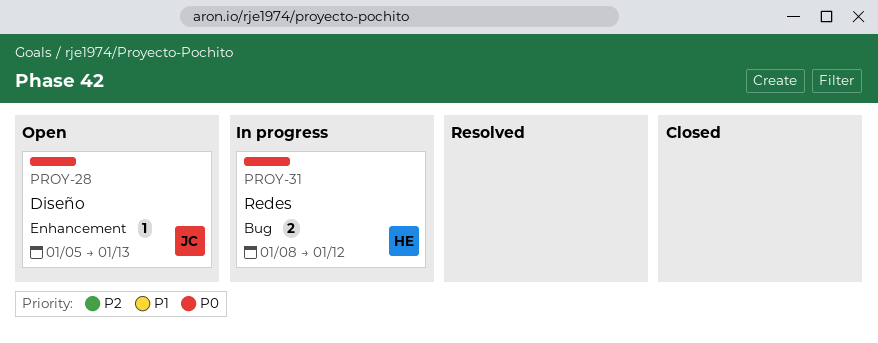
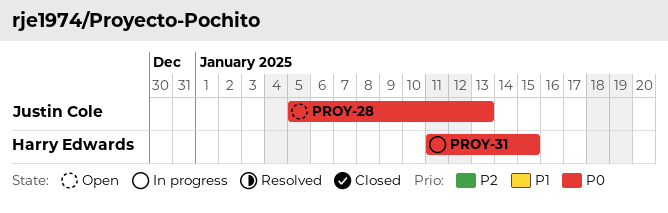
PROY-31, start: Jan 8 -> Jan 11
PROY-31, due: Jan 12 -> Jan 15

